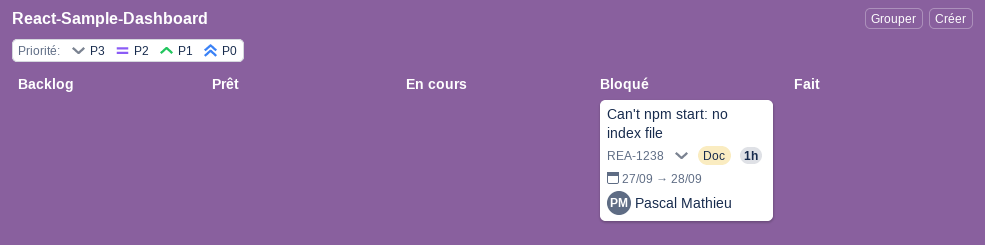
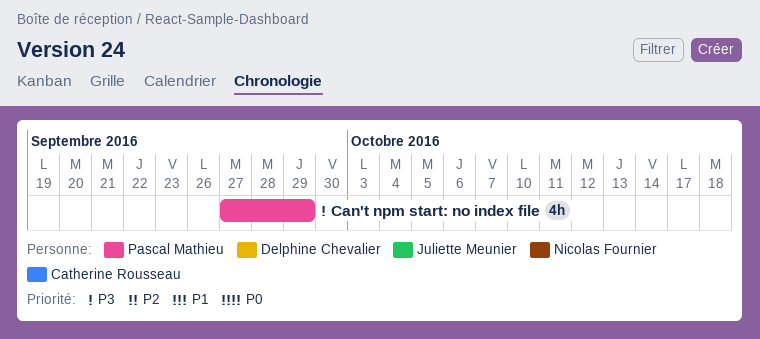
Can't npm start: no index file, estimate: 1h -> 4h
Can't npm start: no index file, due: Sep 28 -> Sep 29

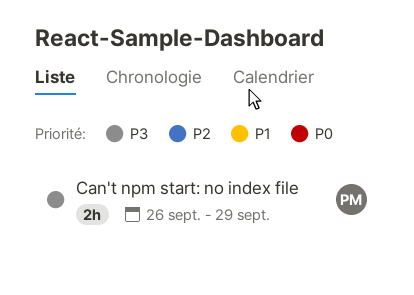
Can't npm start: no index file, estimate: 4h -> 2h
Can't npm start: no index file, start: Sep 27 -> Sep 26

